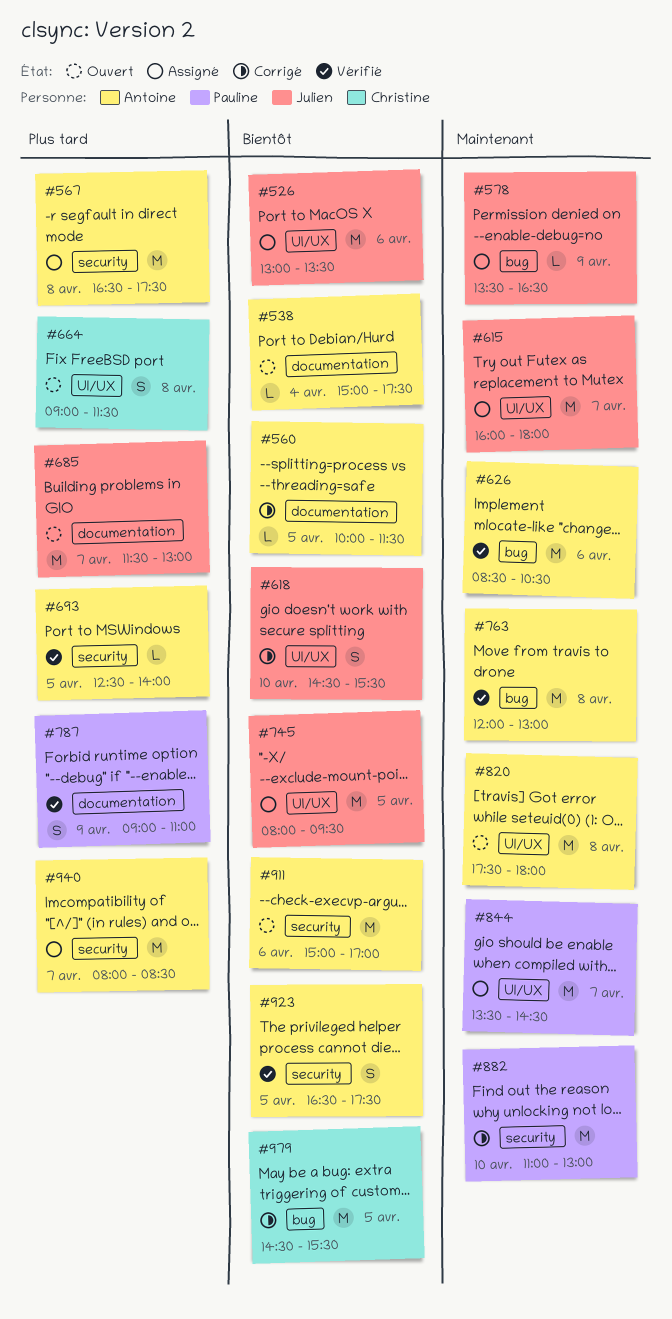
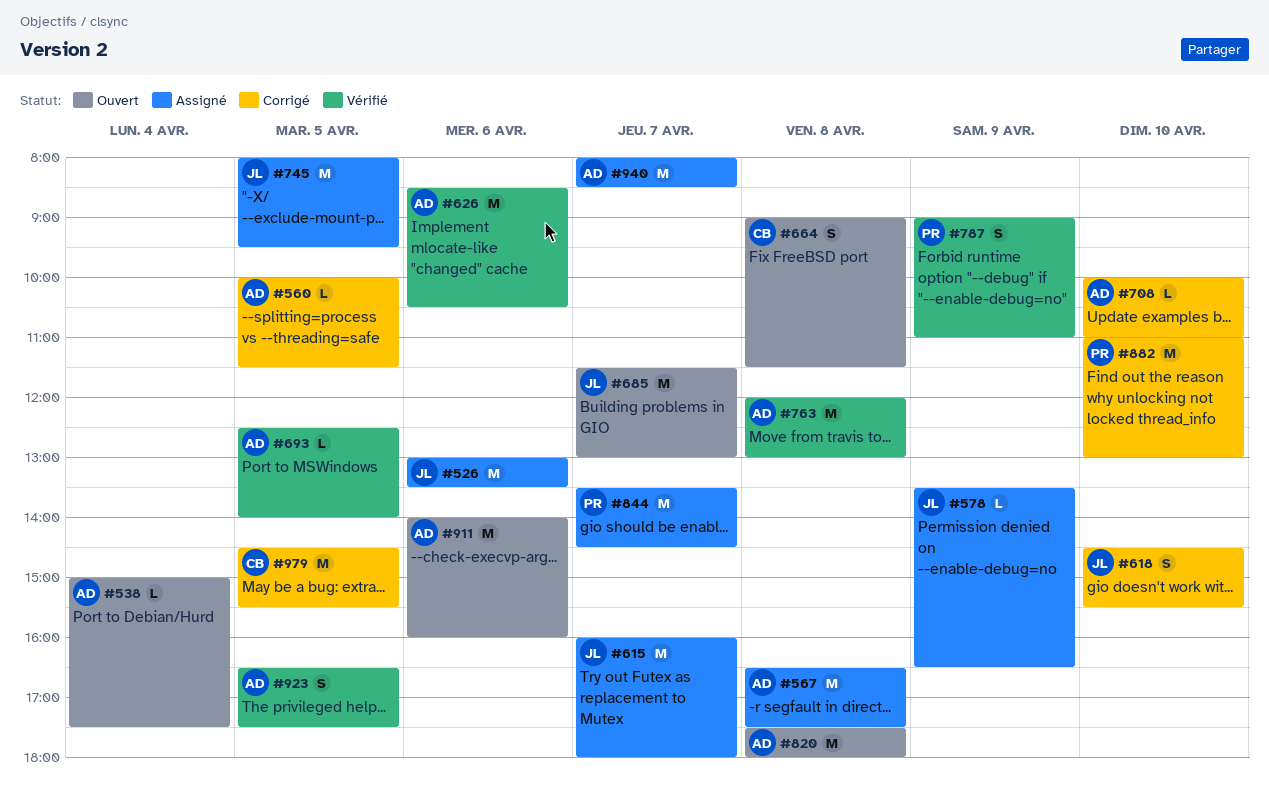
#708: none -> present
#911, begins: 15:00 -> 14:00
#911, ends: 17:00 -> 16:00

